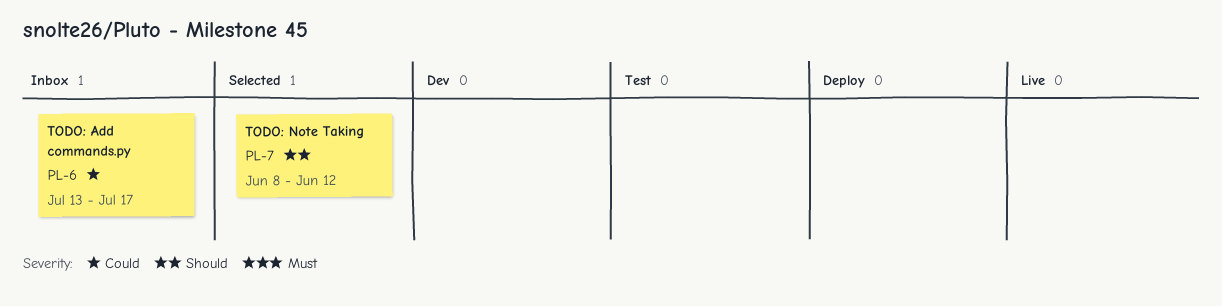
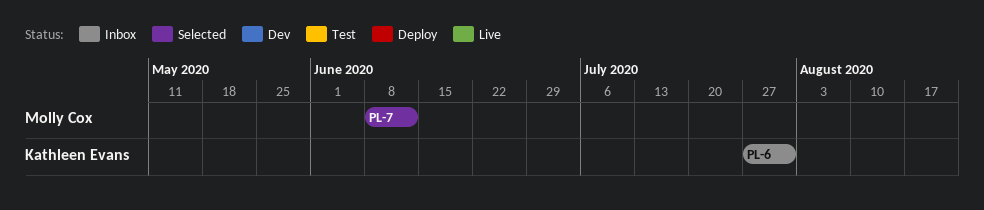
PL-6, start: Jul 13 -> Jul 27
PL-6, due: Jul 17 -> Jul 31

